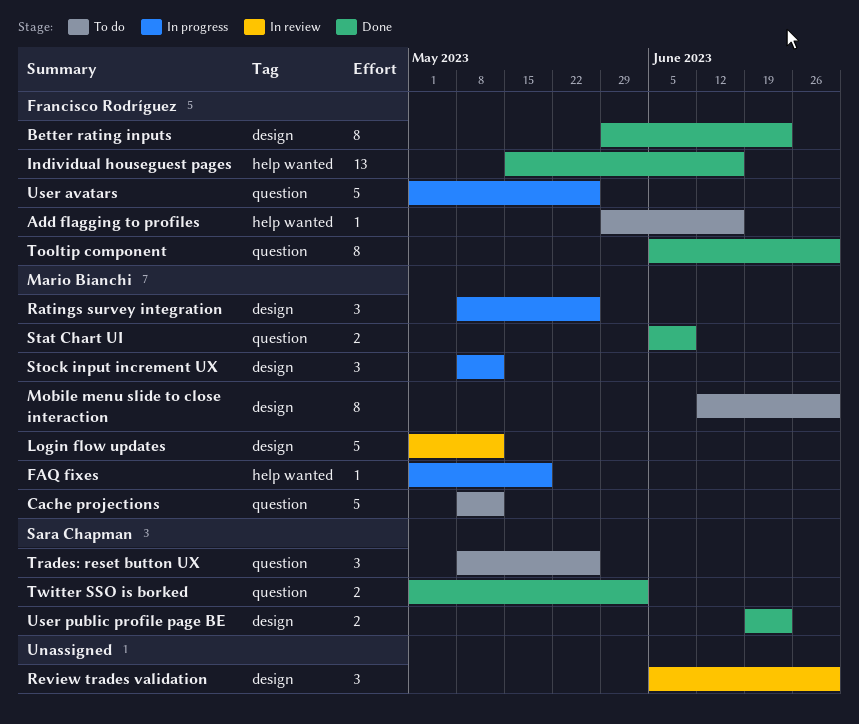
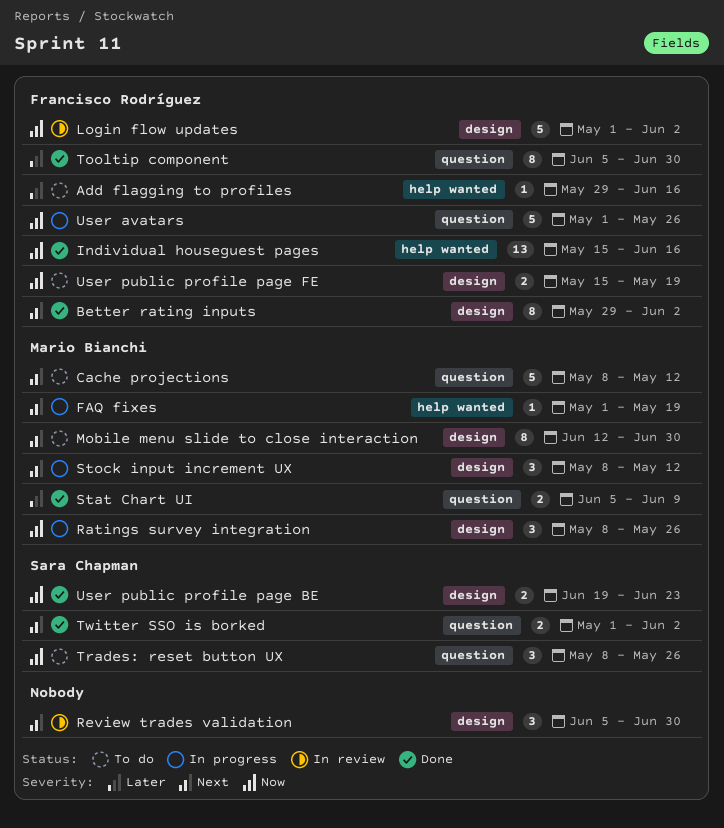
Better rating inputs, due: Jun 23 -> Jun 2
Login flow updates, owner: Mario Bianchi -> Francisco Rodríguez
Login flow updates, due: May 12 -> Jun 2
User public profile page FE: none -> present

